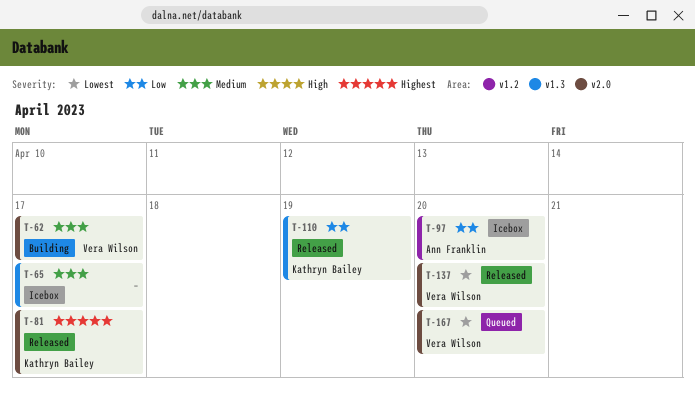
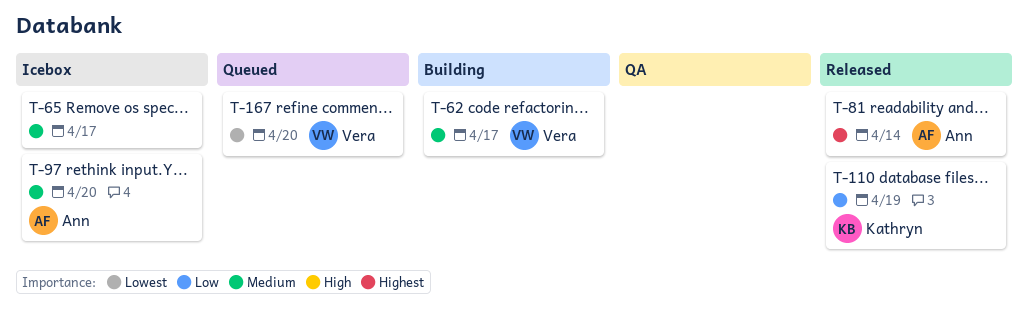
T-81, owner: Kathryn Bailey -> Ann Franklin
T-81, due: Apr 17 -> Apr 14
T-97, priority: Low -> Medium
T-137: present -> none

